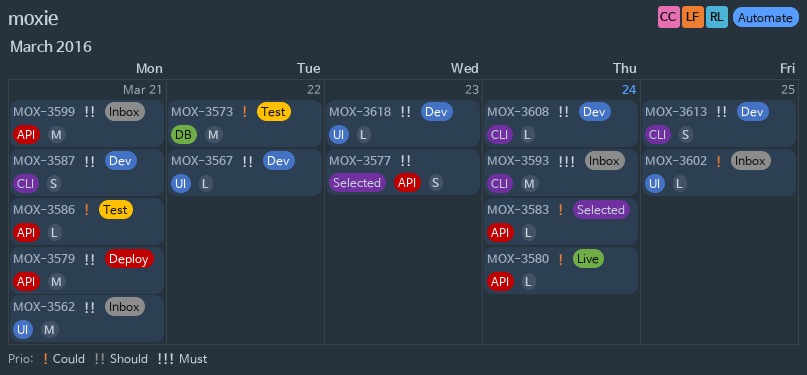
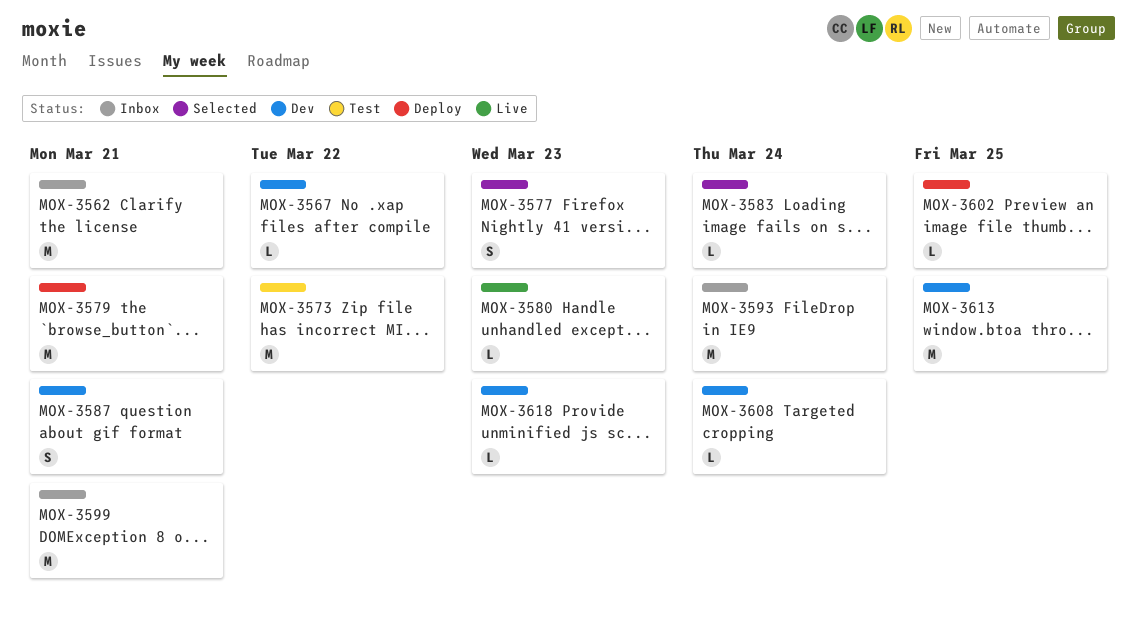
MOX-3580, due: Mar 24 -> Mar 23
MOX-3586: present -> none
MOX-3602, status: Inbox -> Deploy
MOX-3613, estimate: S -> M

